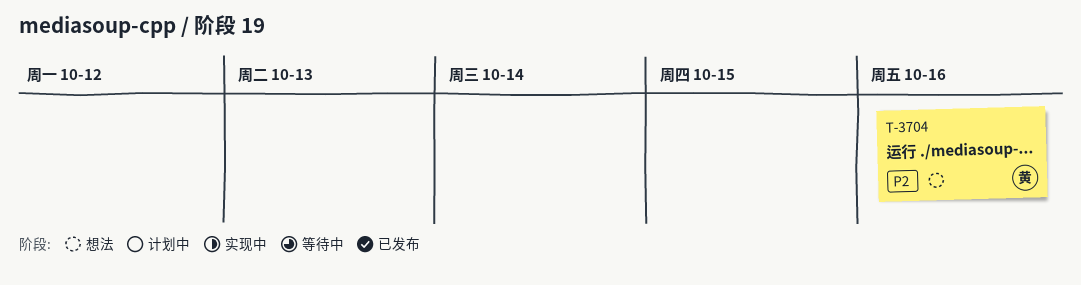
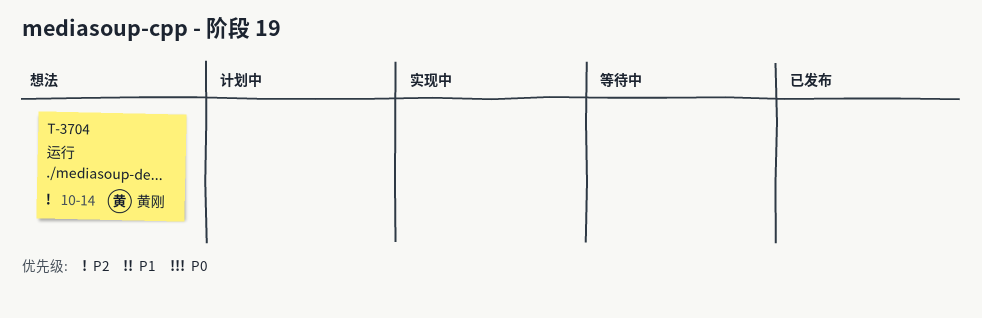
T-3704, due: Oct 16 -> Oct 14

